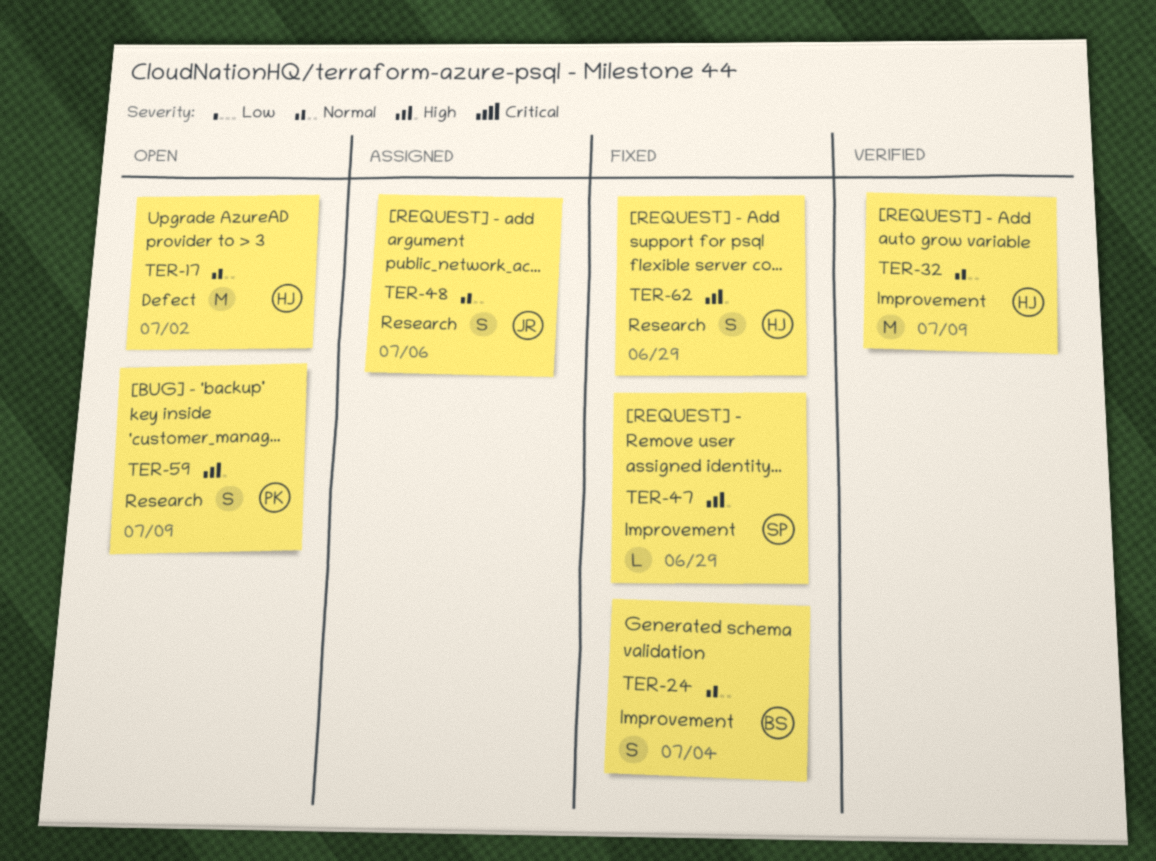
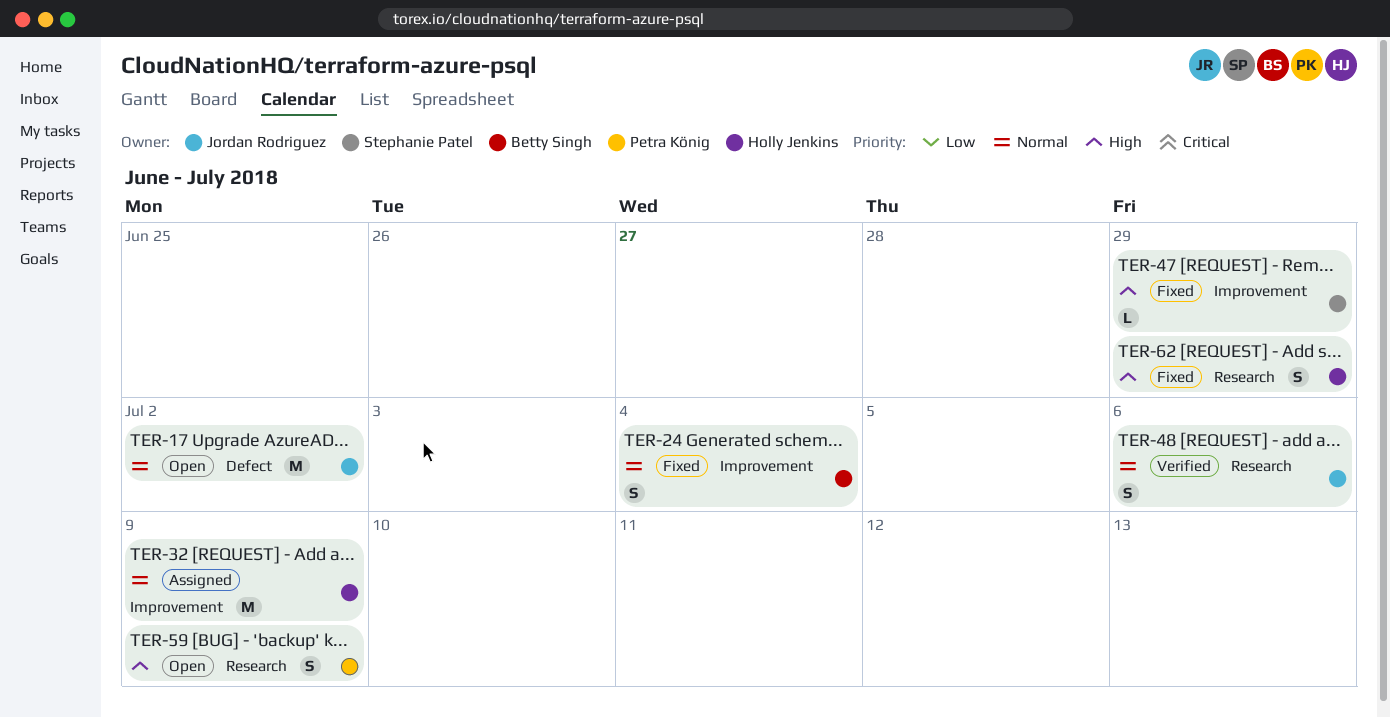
TER-17, owner: Holly Jenkins -> Jordan Rodriguez
TER-32, status: Verified -> Assigned
TER-48, status: Assigned -> Verified

